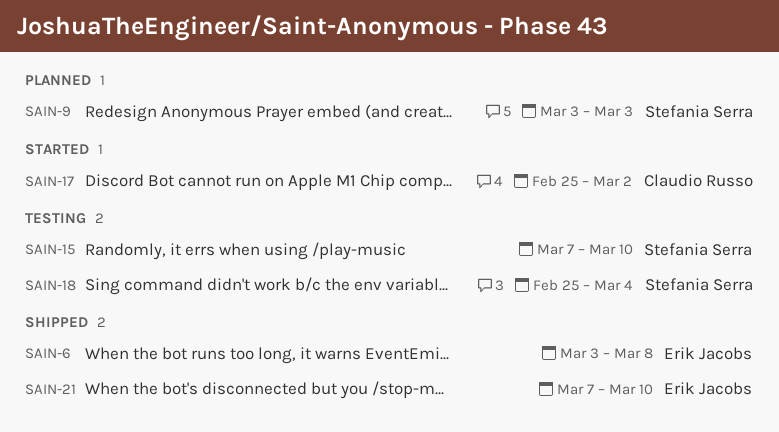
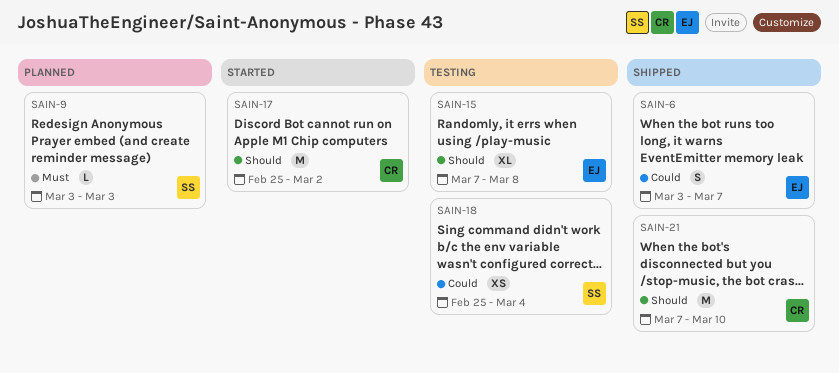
SAIN-6, due: Mar 8 -> Mar 7
SAIN-15, owner: Stefania Serra -> Erik Jacobs
SAIN-15, due: Mar 10 -> Mar 8
SAIN-21, owner: Erik Jacobs -> Claudio Russo

